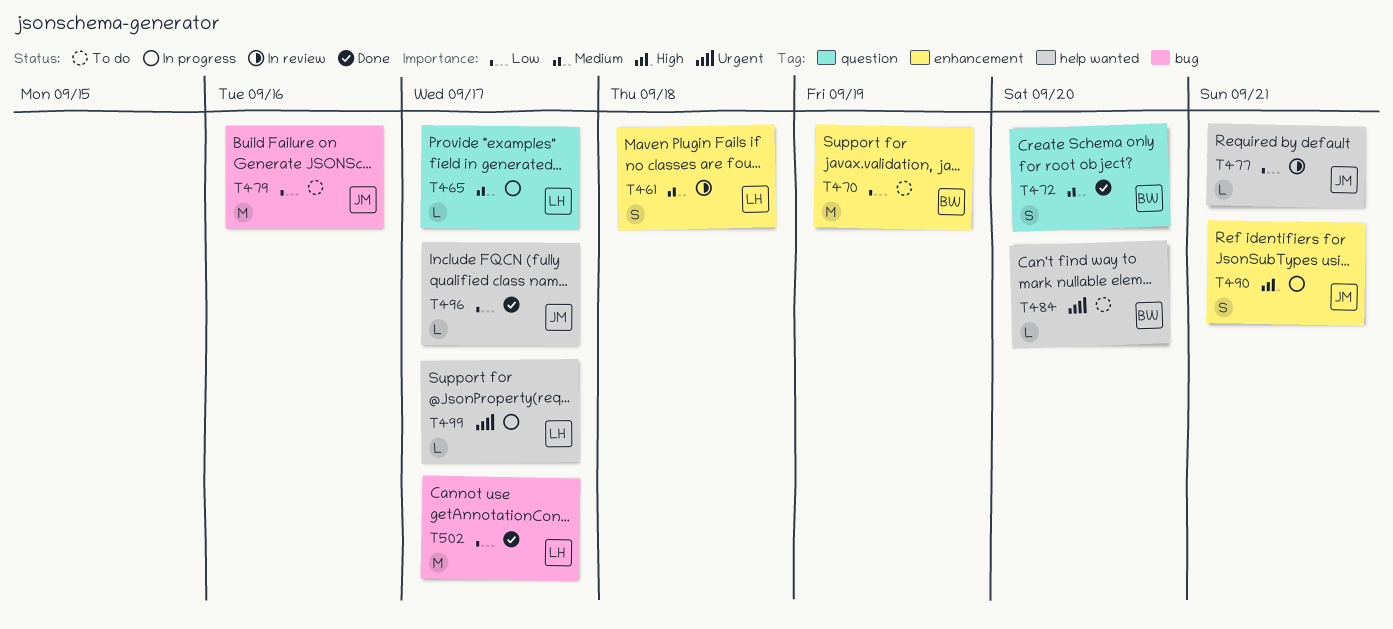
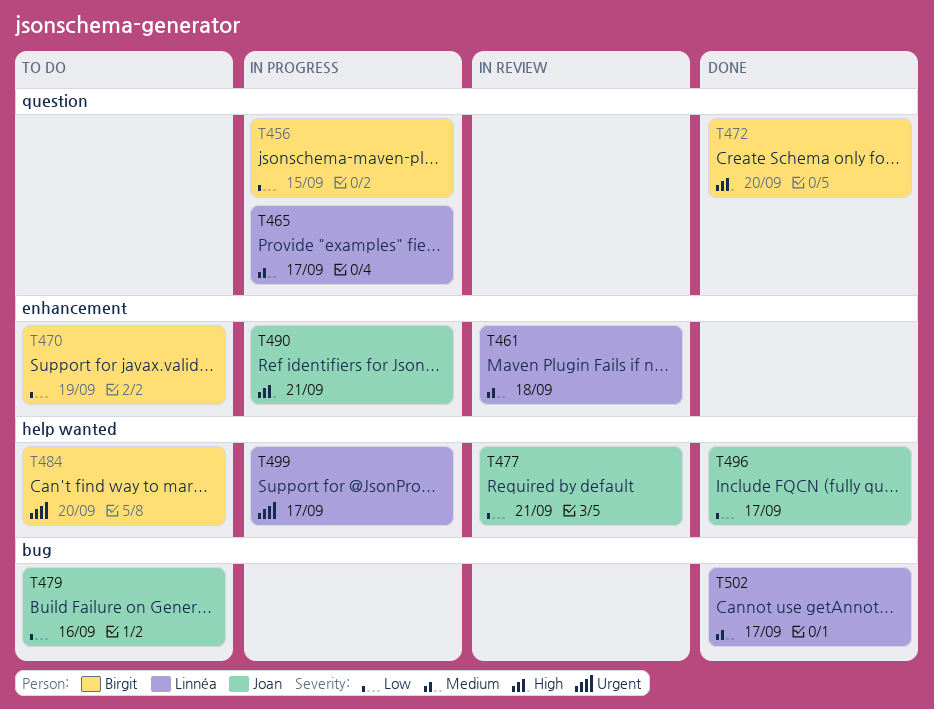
T456: none -> present
T472, priority: Medium -> High
T502, priority: Low -> Medium

